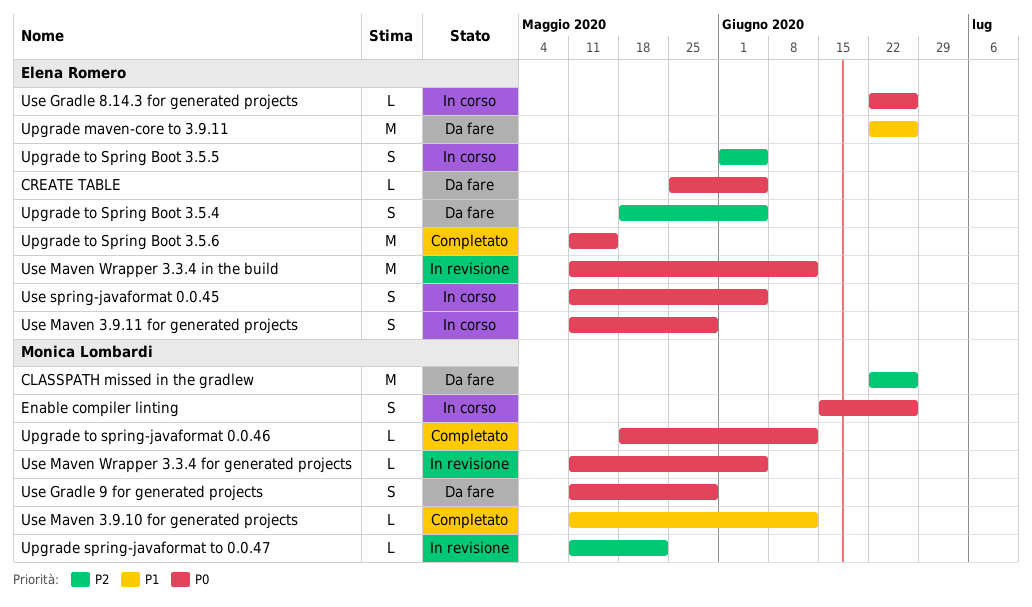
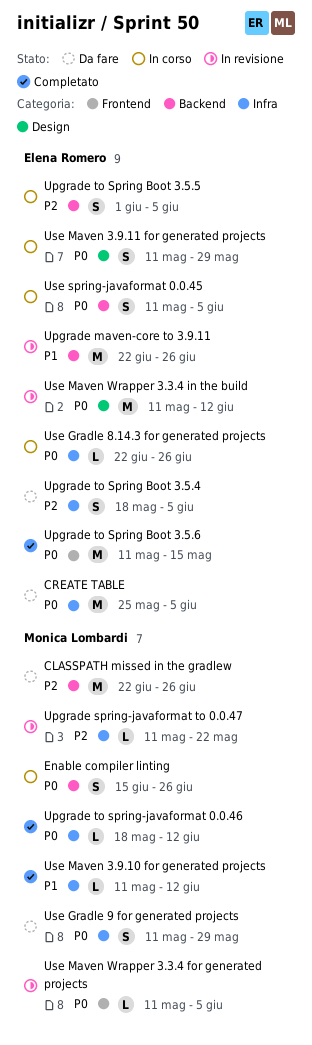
CREATE TABLE, estimate: L -> M
Upgrade maven-core to 3.9.11, status: Da fare -> In revisione

